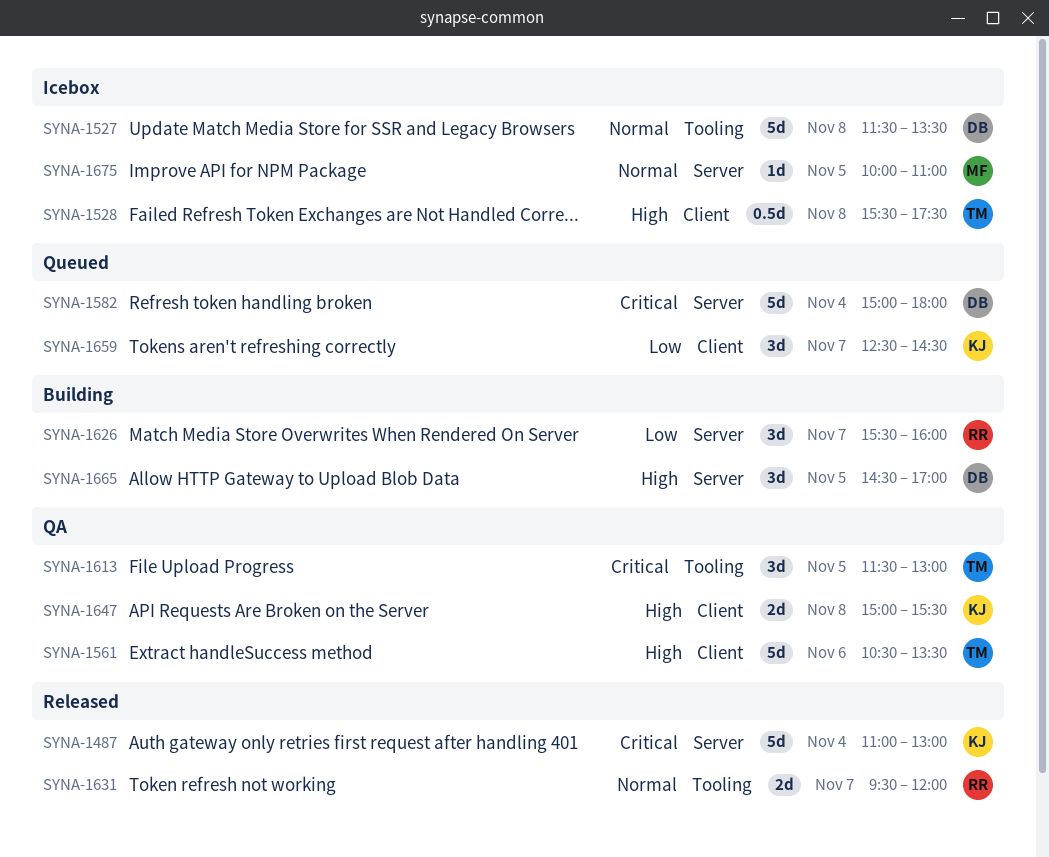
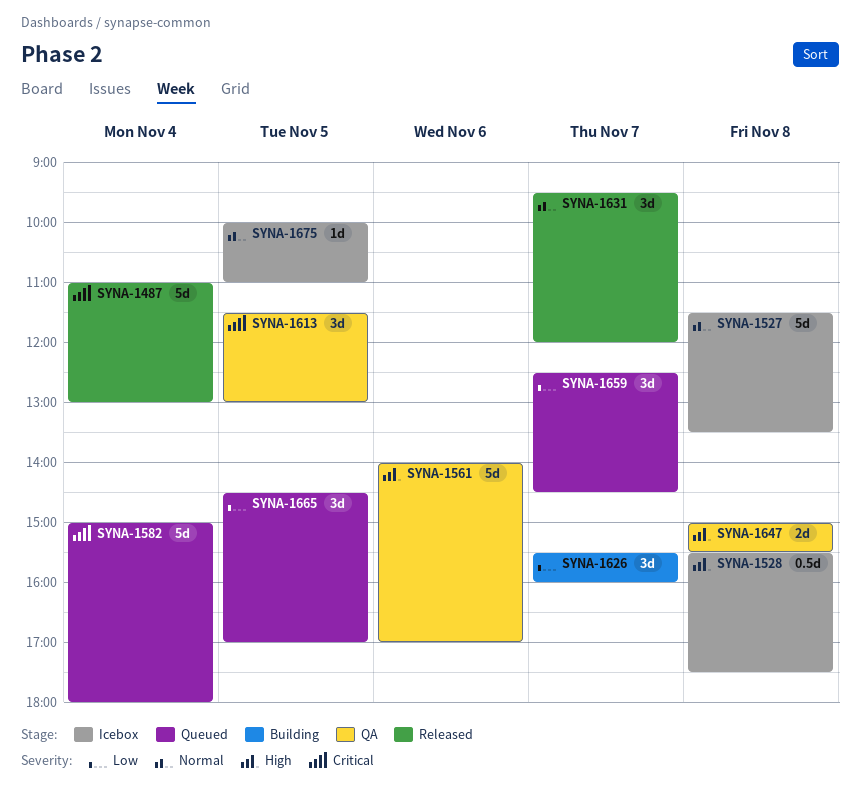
SYNA-1561, begins: 10:30 -> 14:00
SYNA-1561, ends: 13:30 -> 17:00
SYNA-1631, estimate: 2d -> 3d
SYNA-1665, status: Building -> Queued
SYNA-1665, priority: High -> Low

